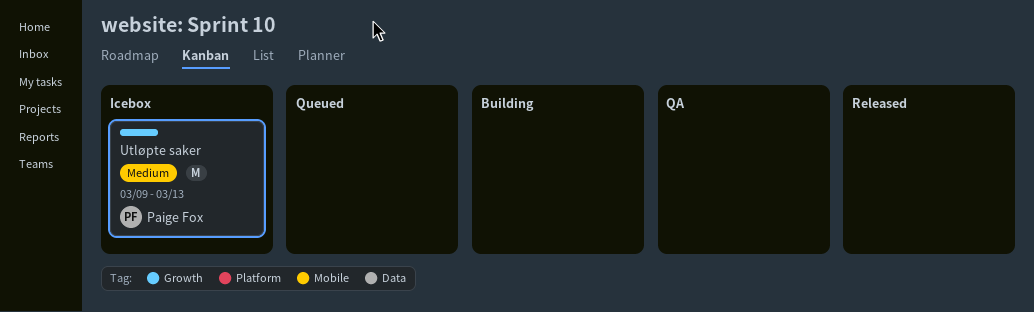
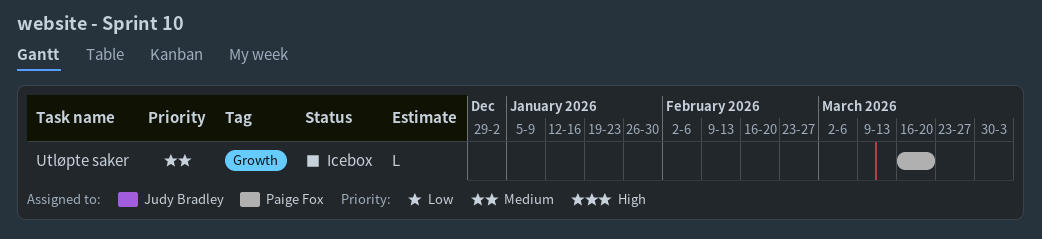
Utløpte saker, estimate: M -> L
Utløpte saker, start: Mar 9 -> Mar 16
Utløpte saker, due: Mar 13 -> Mar 20

